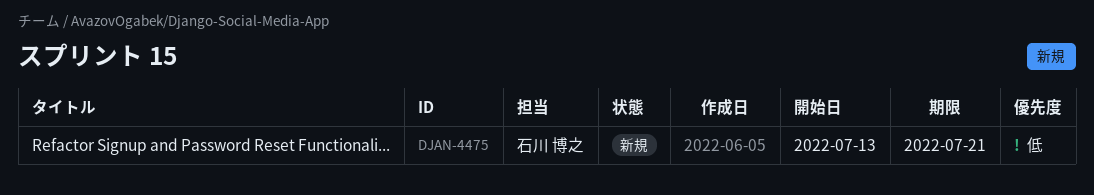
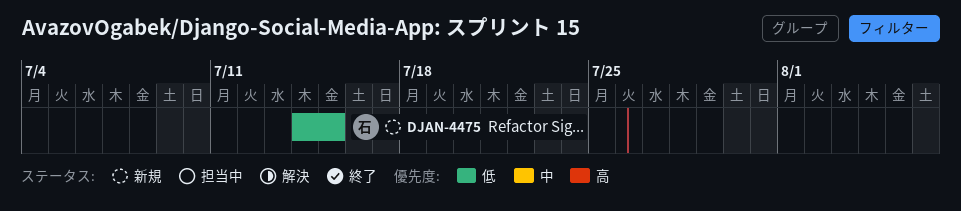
DJAN-4475, start: Jul 13 -> Jul 14
DJAN-4475, due: Jul 21 -> Jul 15

